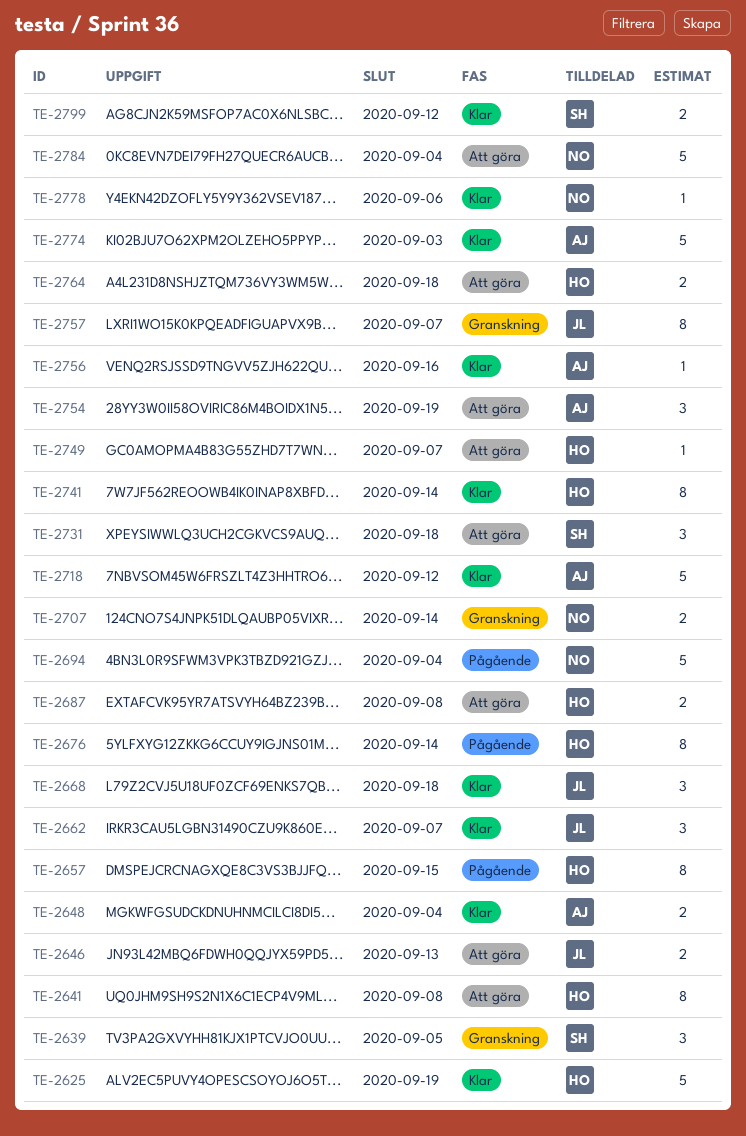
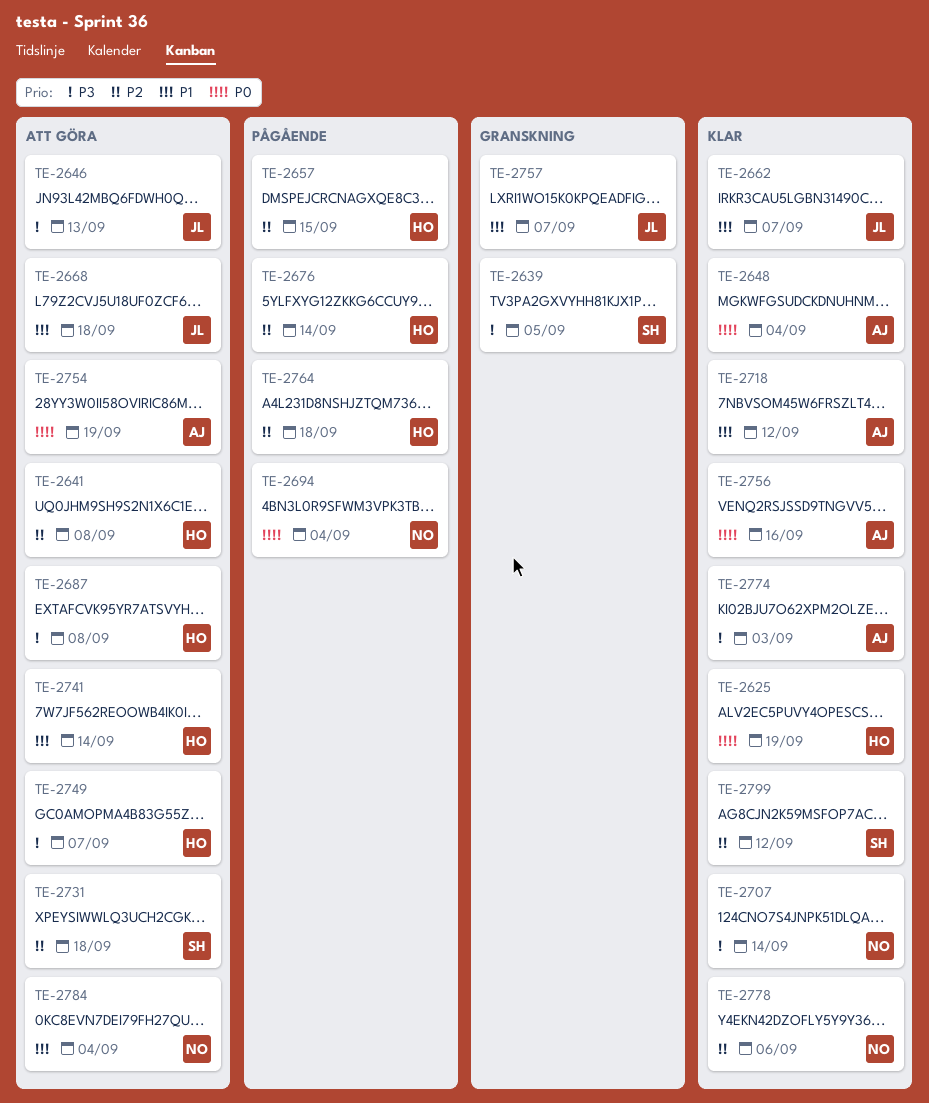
TE-2668, status: Klar -> Att göra
TE-2707, status: Granskning -> Klar
TE-2741, status: Klar -> Att göra
TE-2764, status: Att göra -> Pågående

